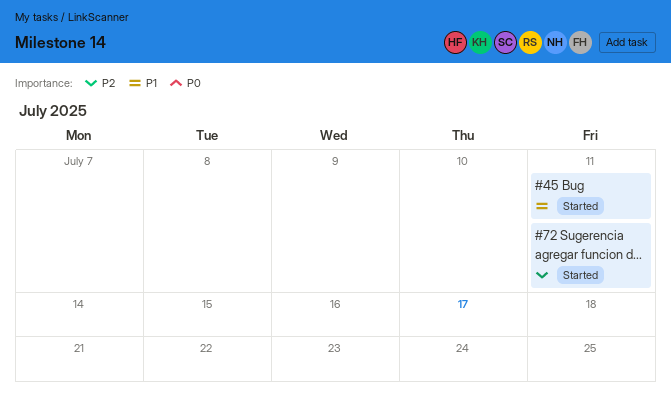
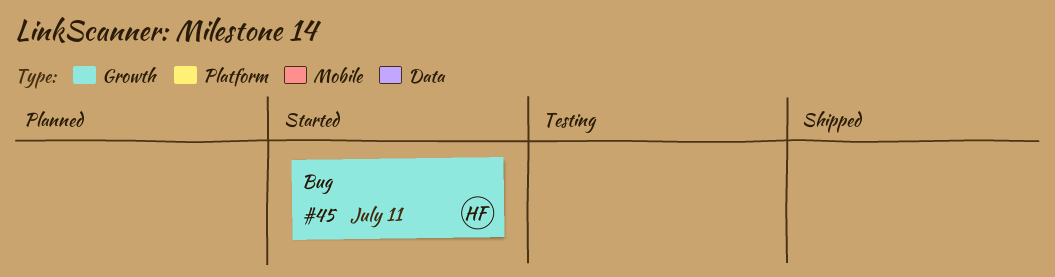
#72: present -> none

